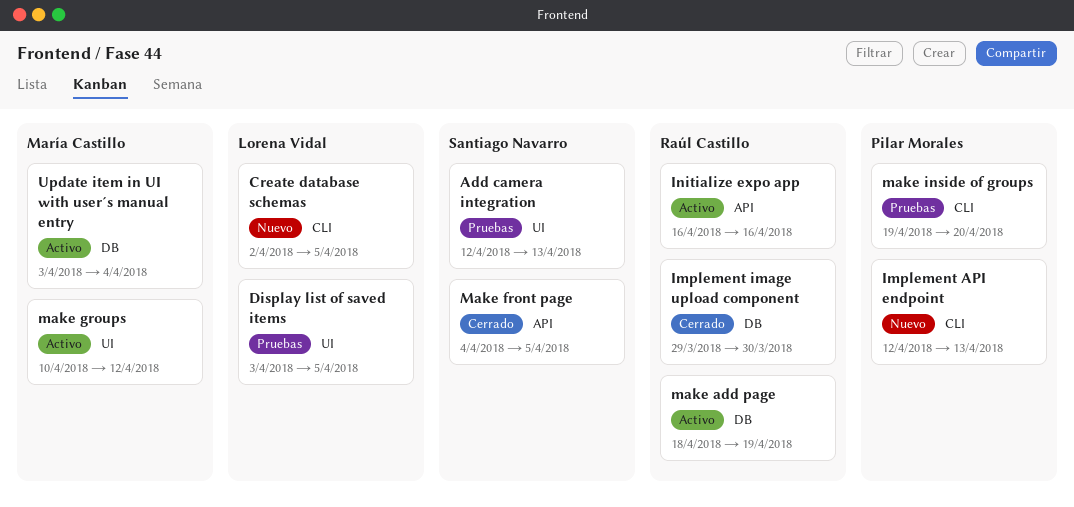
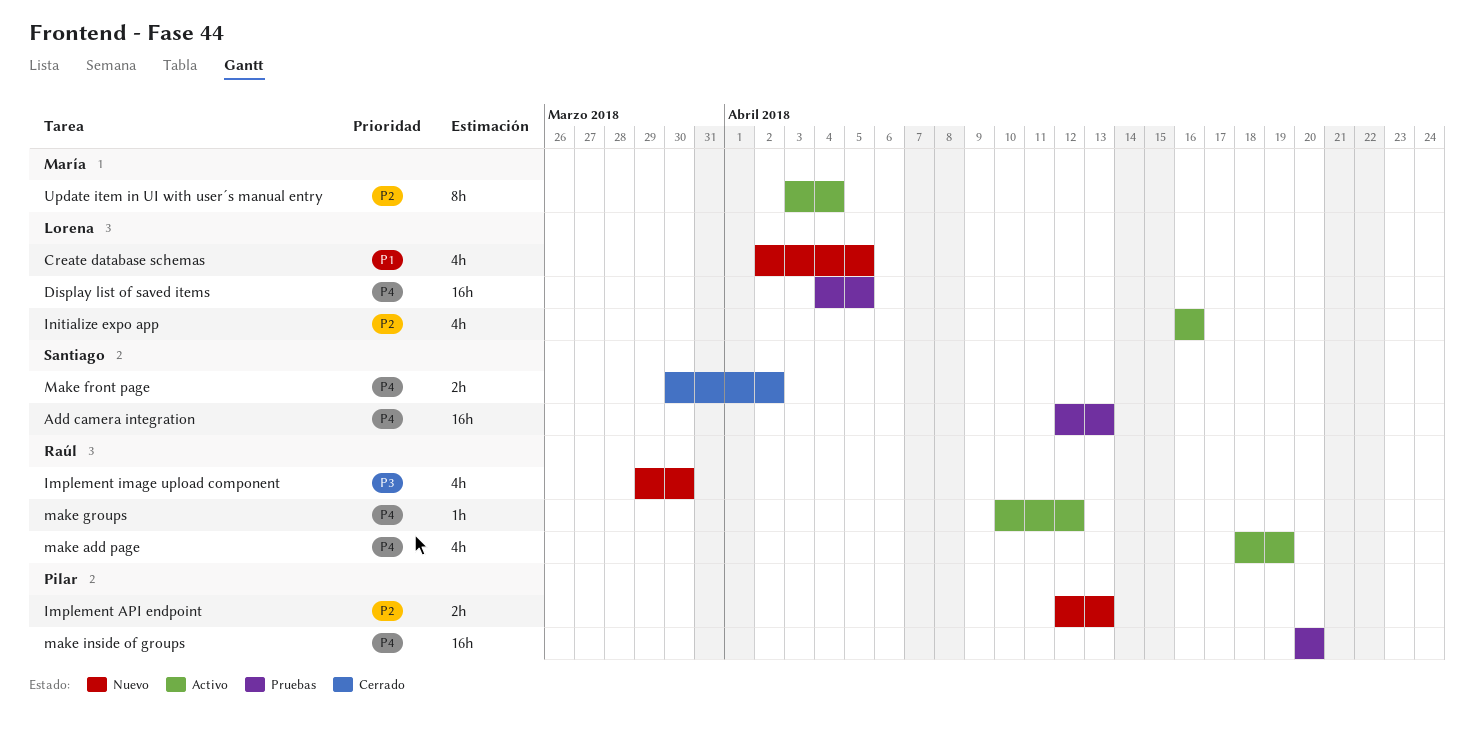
Display list of saved items, start: Apr 3 -> Apr 4
Implement image upload component, status: Cerrado -> Nuevo
Initialize expo app, owner: Raúl Castillo -> Lorena Vidal
Make front page, start: Apr 4 -> Mar 30
Make front page, due: Apr 5 -> Apr 2
make groups, owner: María Castillo -> Raúl Castillo
make inside of groups, start: Apr 19 -> Apr 20

